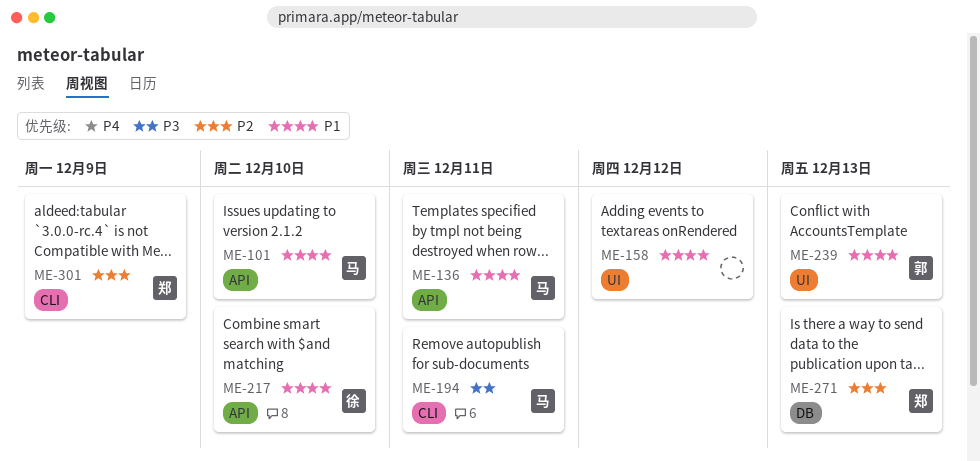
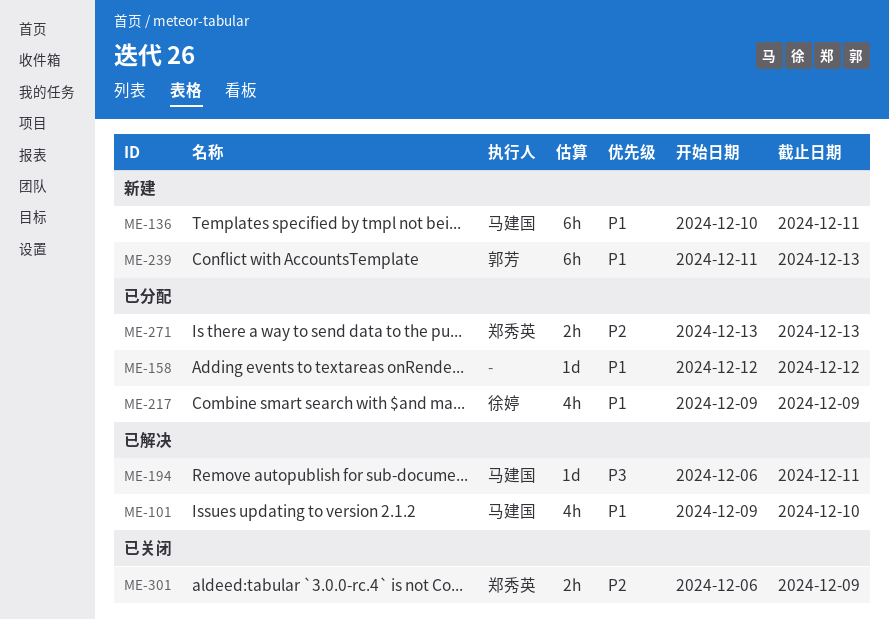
ME-217, due: Dec 10 -> Dec 9

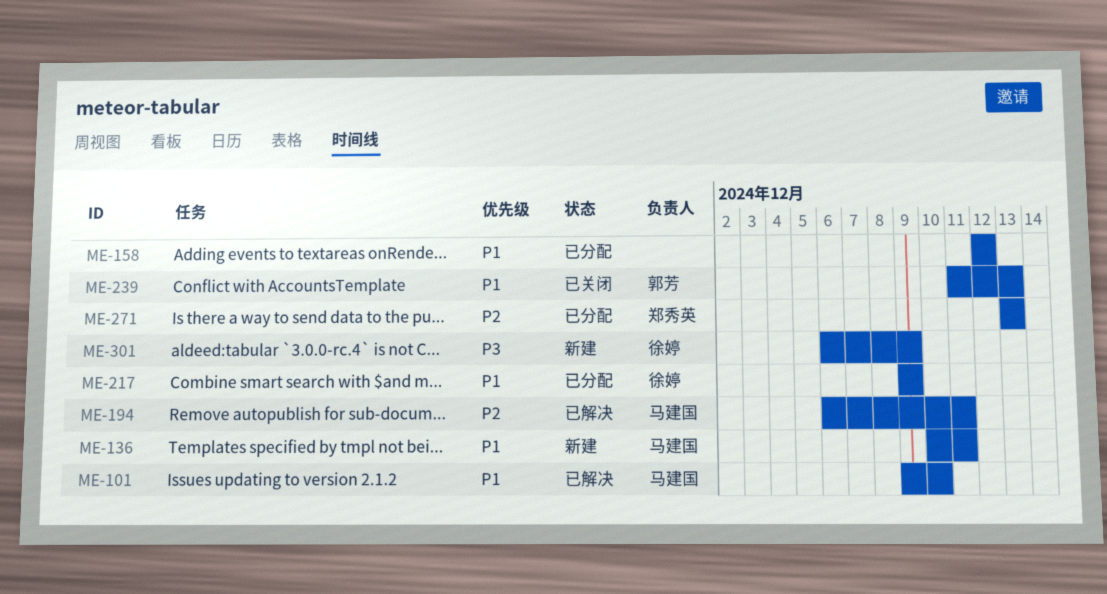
ME-194, priority: P3 -> P2
ME-239, status: 新建 -> 已关闭
ME-301, status: 已关闭 -> 新建
ME-301, owner: 郑秀英 -> 徐婷
ME-301, priority: P2 -> P3

